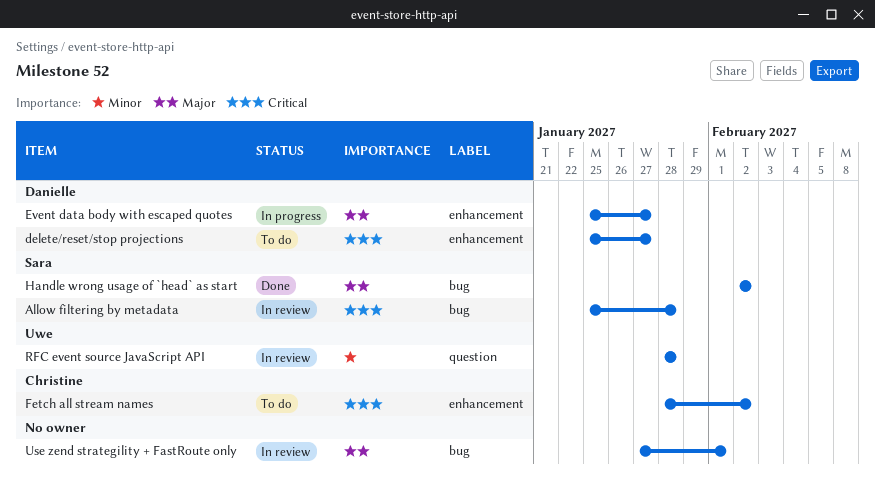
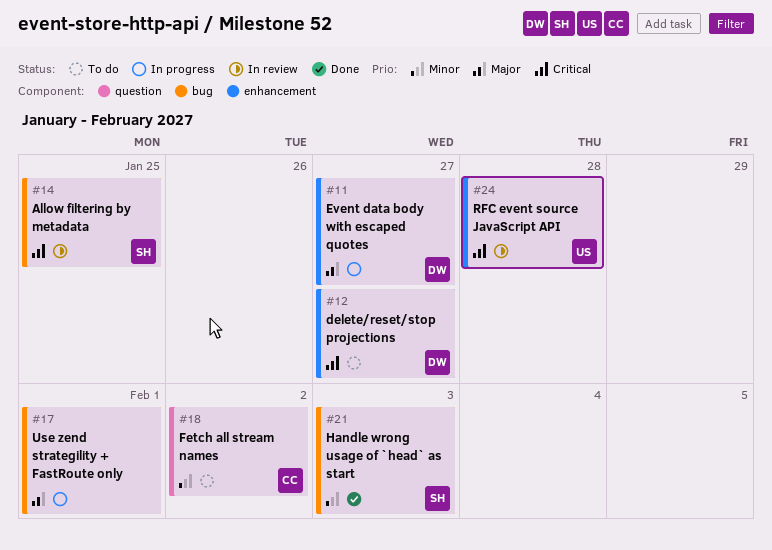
Allow filtering by metadata, due: Jan 28 -> Jan 25
Fetch all stream names, priority: Critical -> Minor
Fetch all stream names, label: enhancement -> question
Handle wrong usage of `head` as start, priority: Major -> Minor
Handle wrong usage of `head` as start, due: Feb 2 -> Feb 3
RFC event source JavaScript API, priority: Minor -> Critical
RFC event source JavaScript API, label: question -> enhancement
Use zend strategility + FastRoute only, status: In review -> In progress

